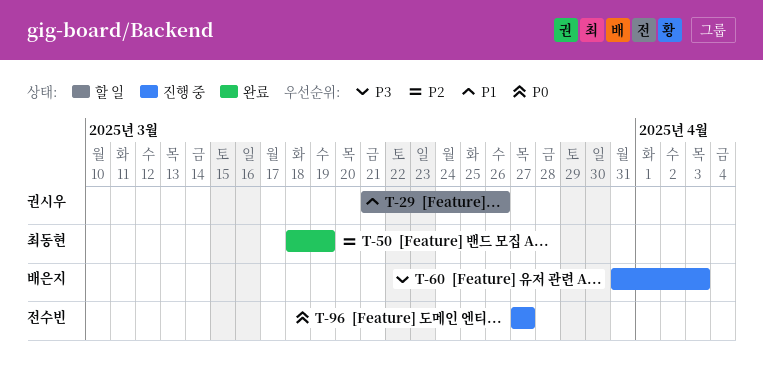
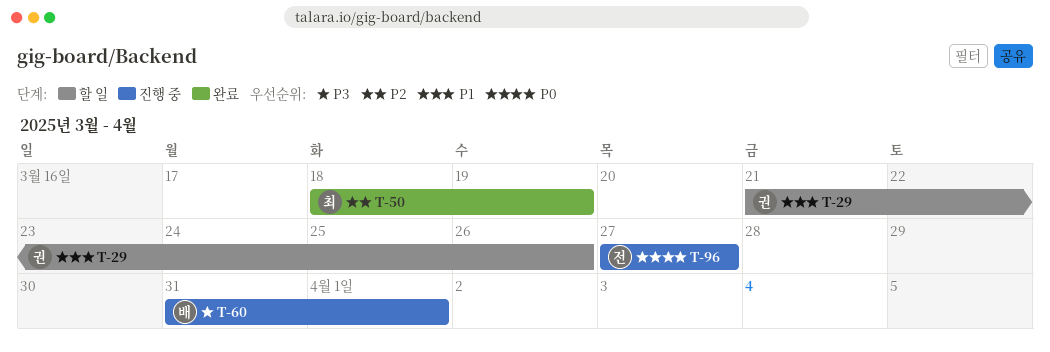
T-60, due: Apr 3 -> Apr 1

